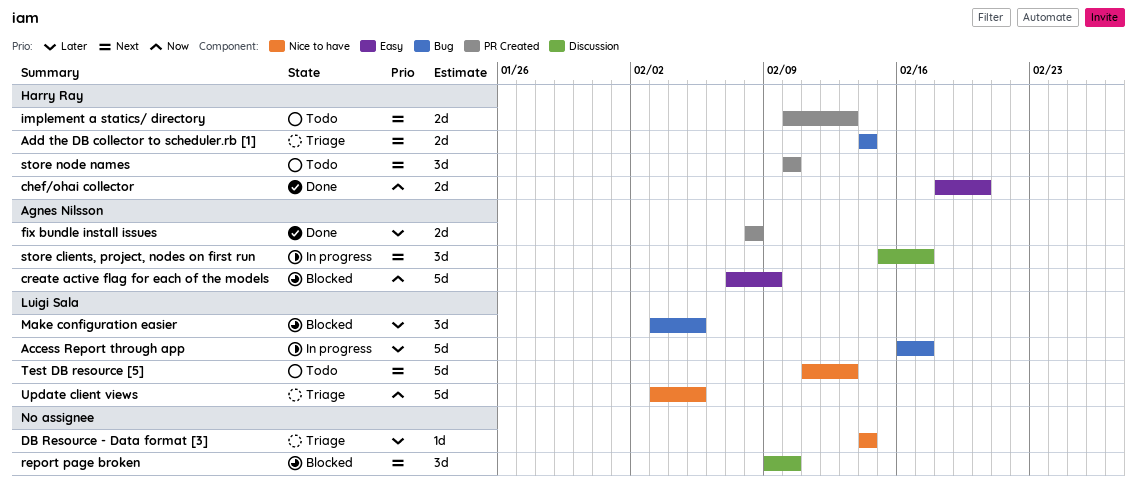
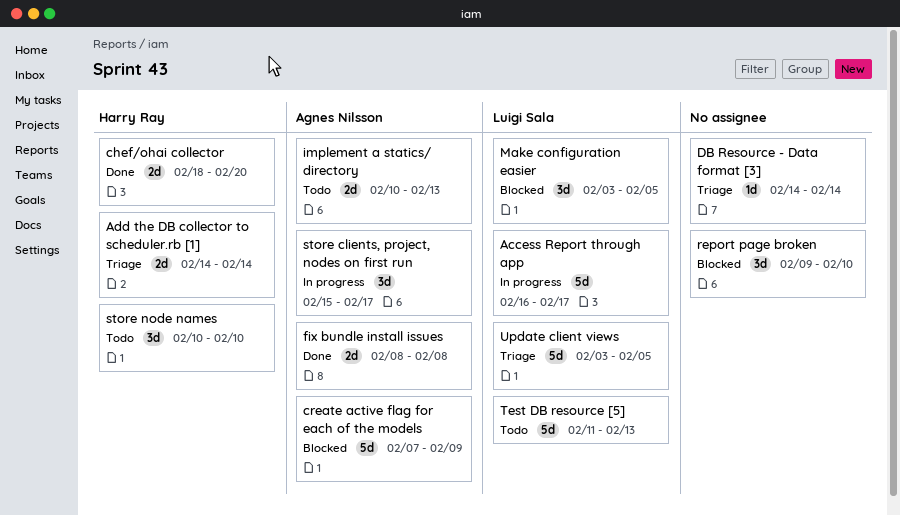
implement a statics/ directory, owner: Harry Ray -> Agnes Nilsson

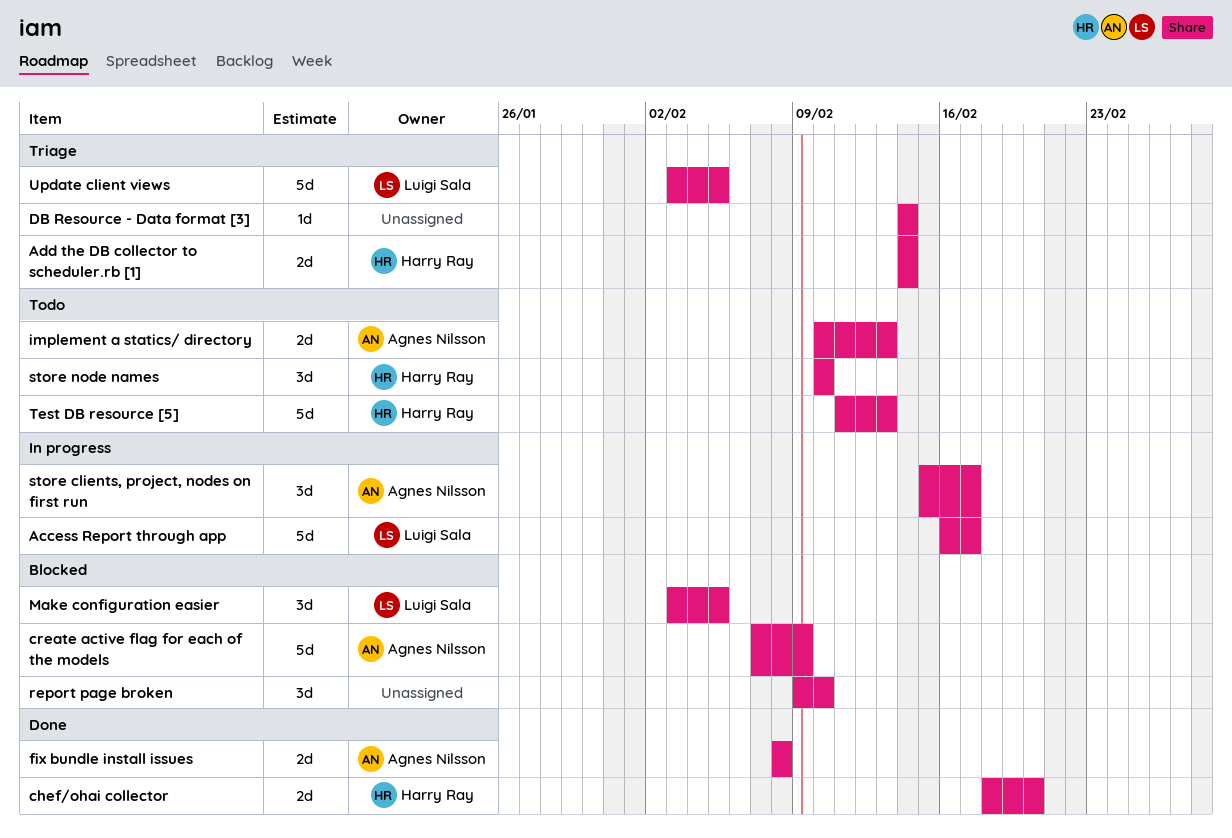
Test DB resource [5], owner: Luigi Sala -> Harry Ray

